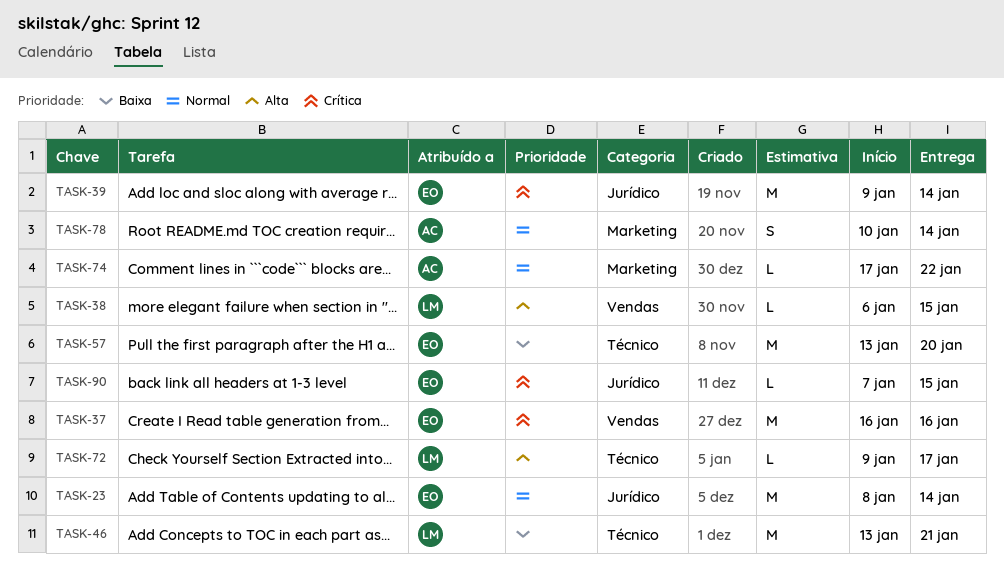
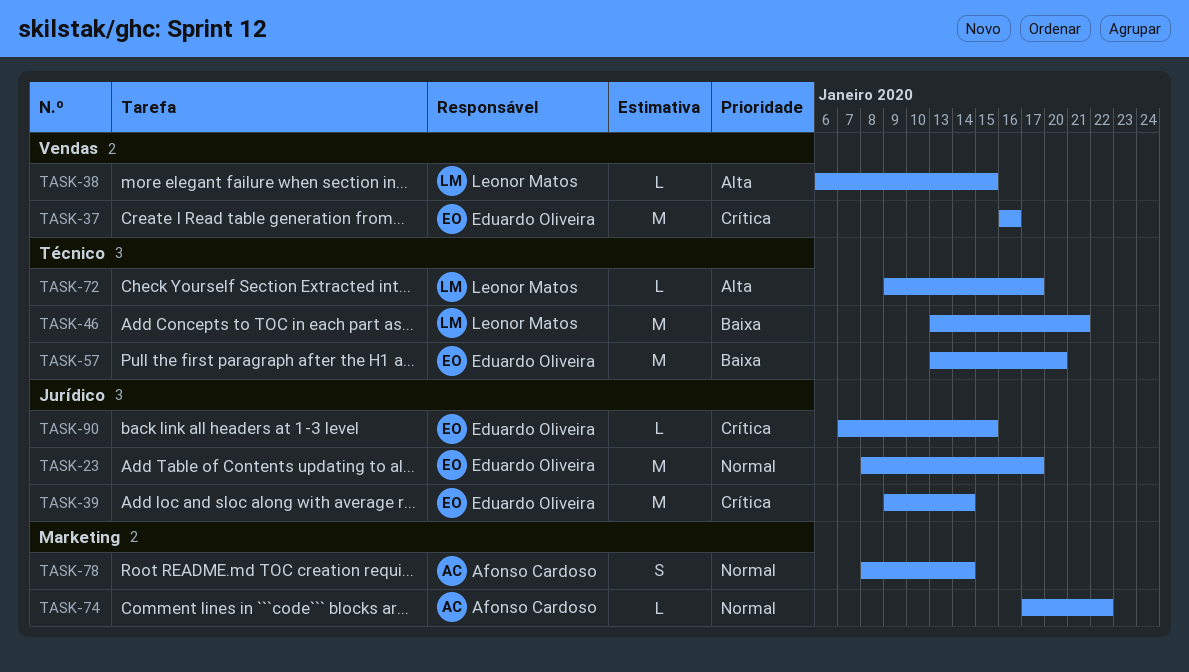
TASK-23, due: Jan 14 -> Jan 17
TASK-78, start: Jan 10 -> Jan 8

